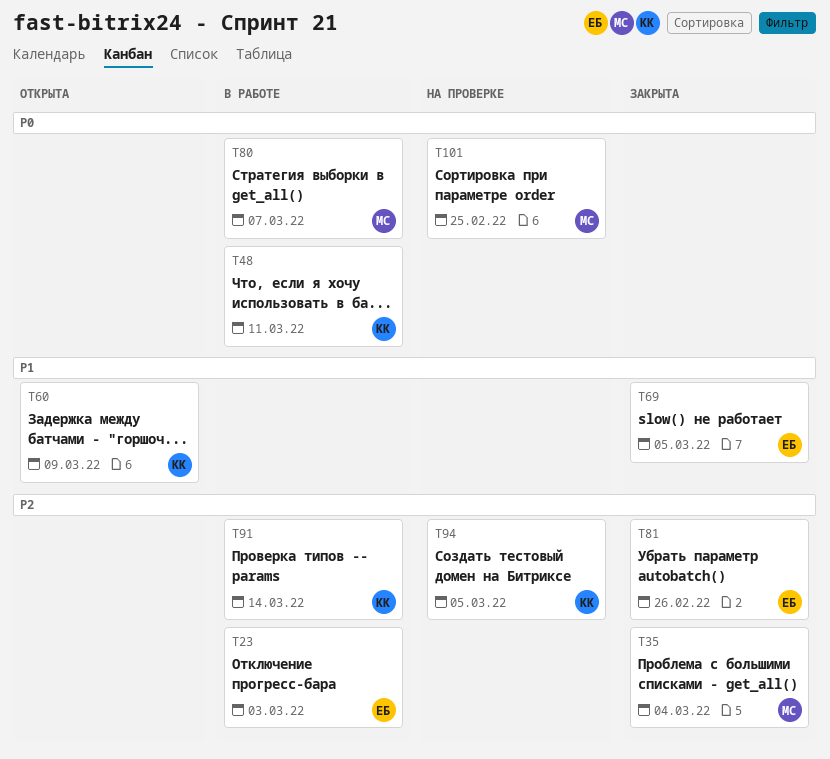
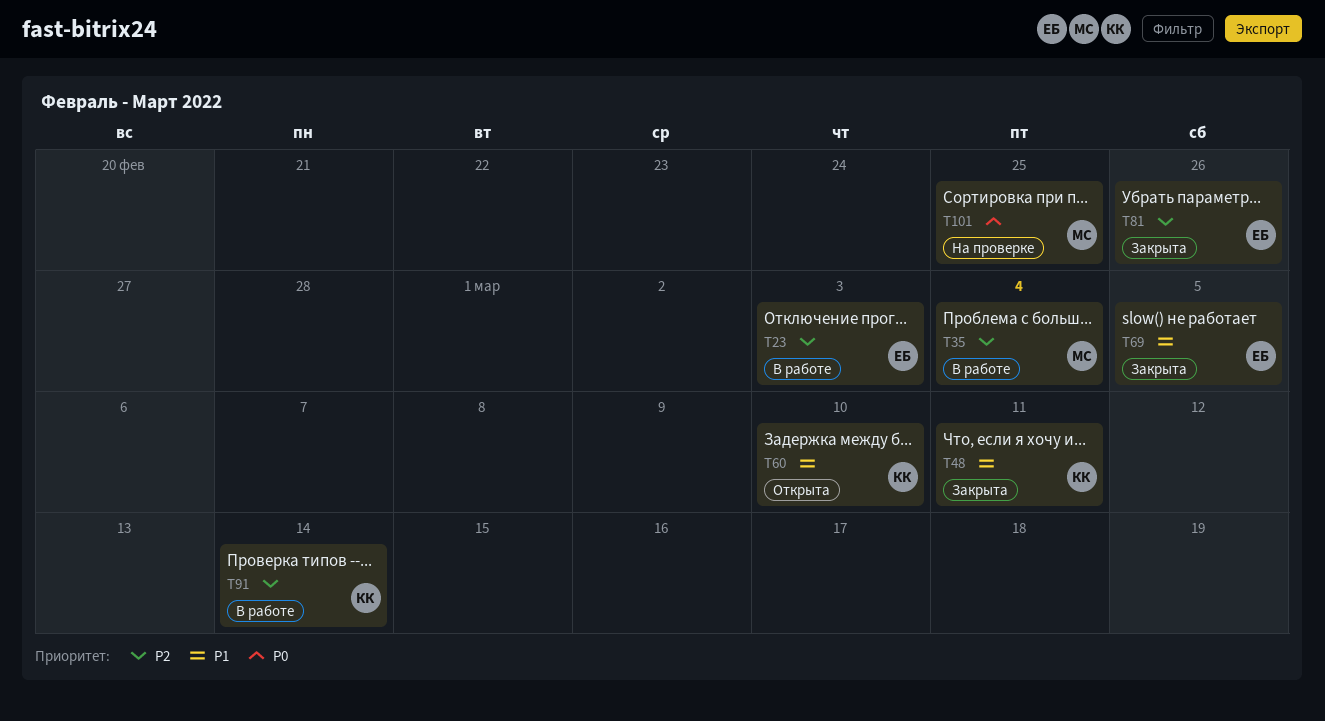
T35, status: Закрыта -> В работе
T48, status: В работе -> Закрыта
T48, priority: P0 -> P1
T60, due: Mar 9 -> Mar 10
T80: present -> none
T94: present -> none

